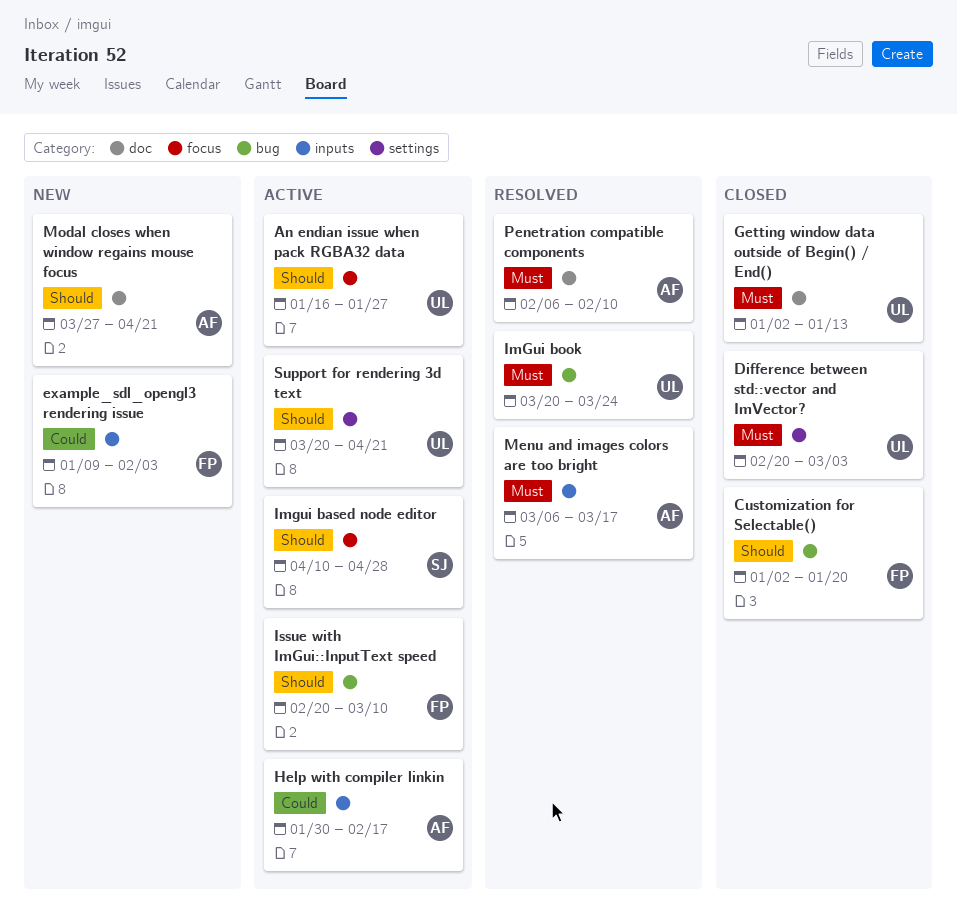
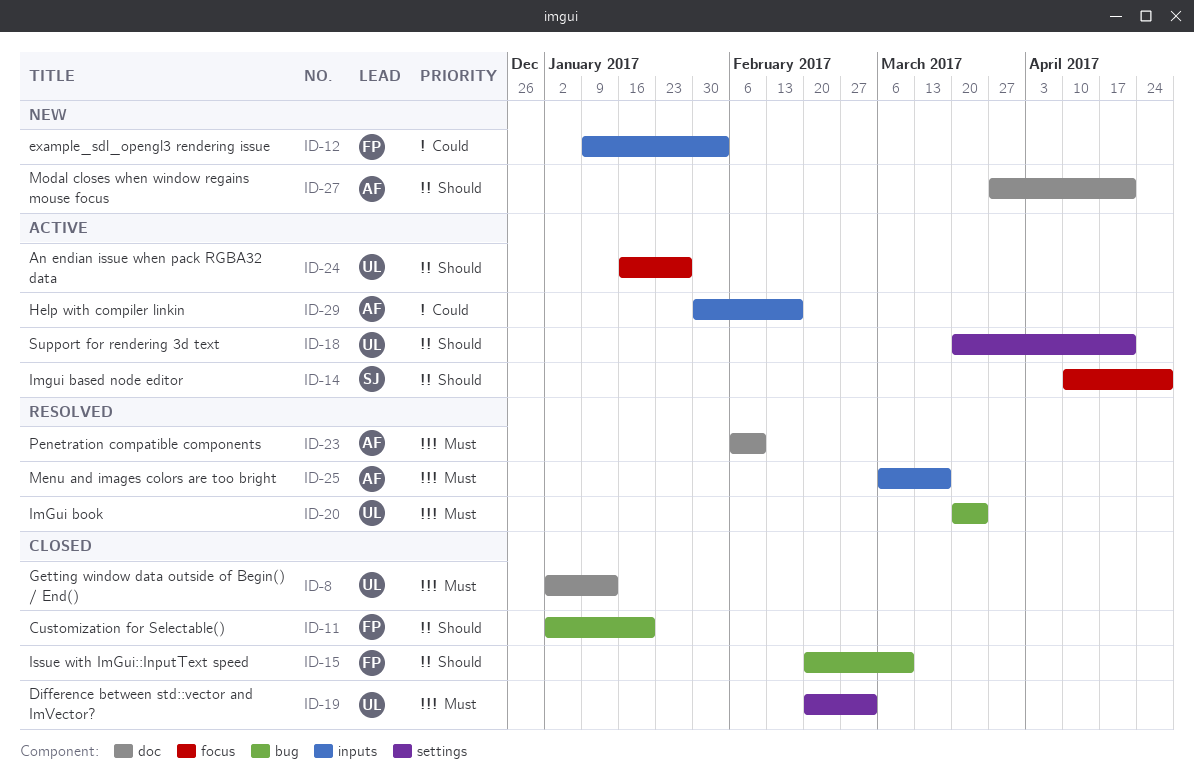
Issue with ImGui::InputText speed, status: Active -> Closed

